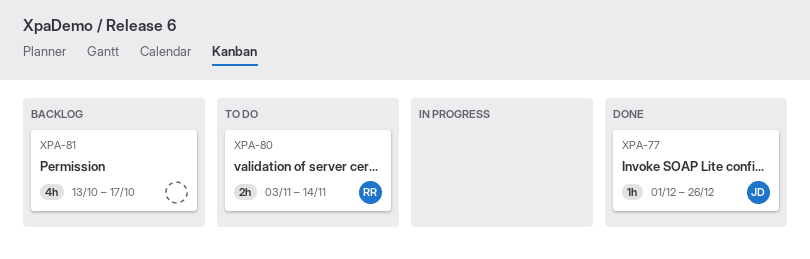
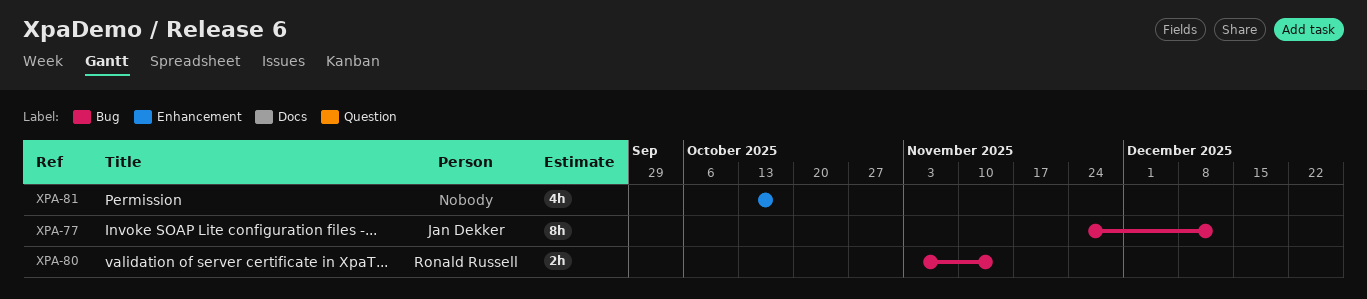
XPA-77, estimate: 1h -> 8h
XPA-77, start: Dec 1 -> Nov 24
XPA-77, due: Dec 26 -> Dec 12

